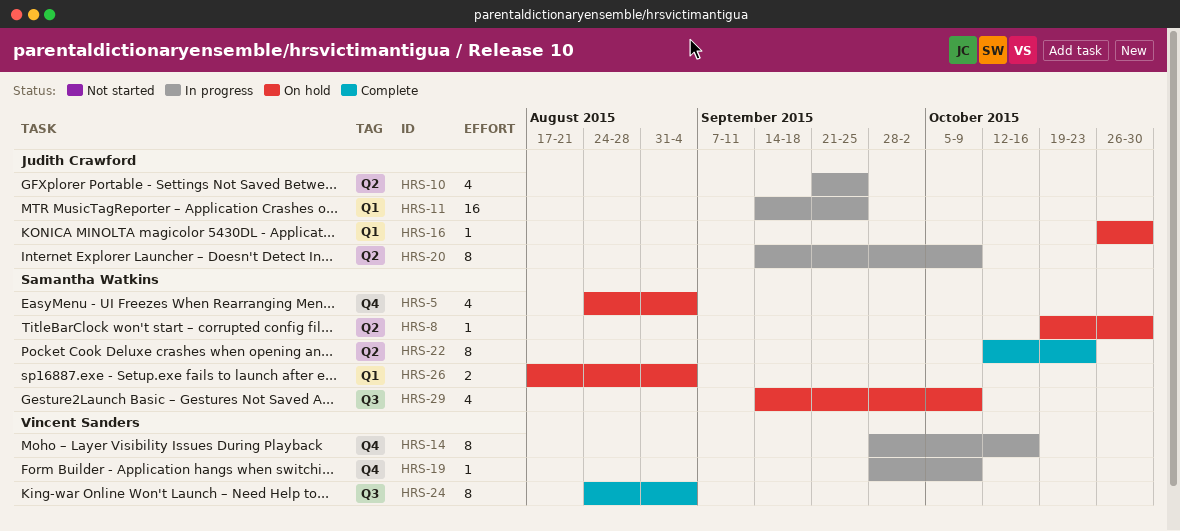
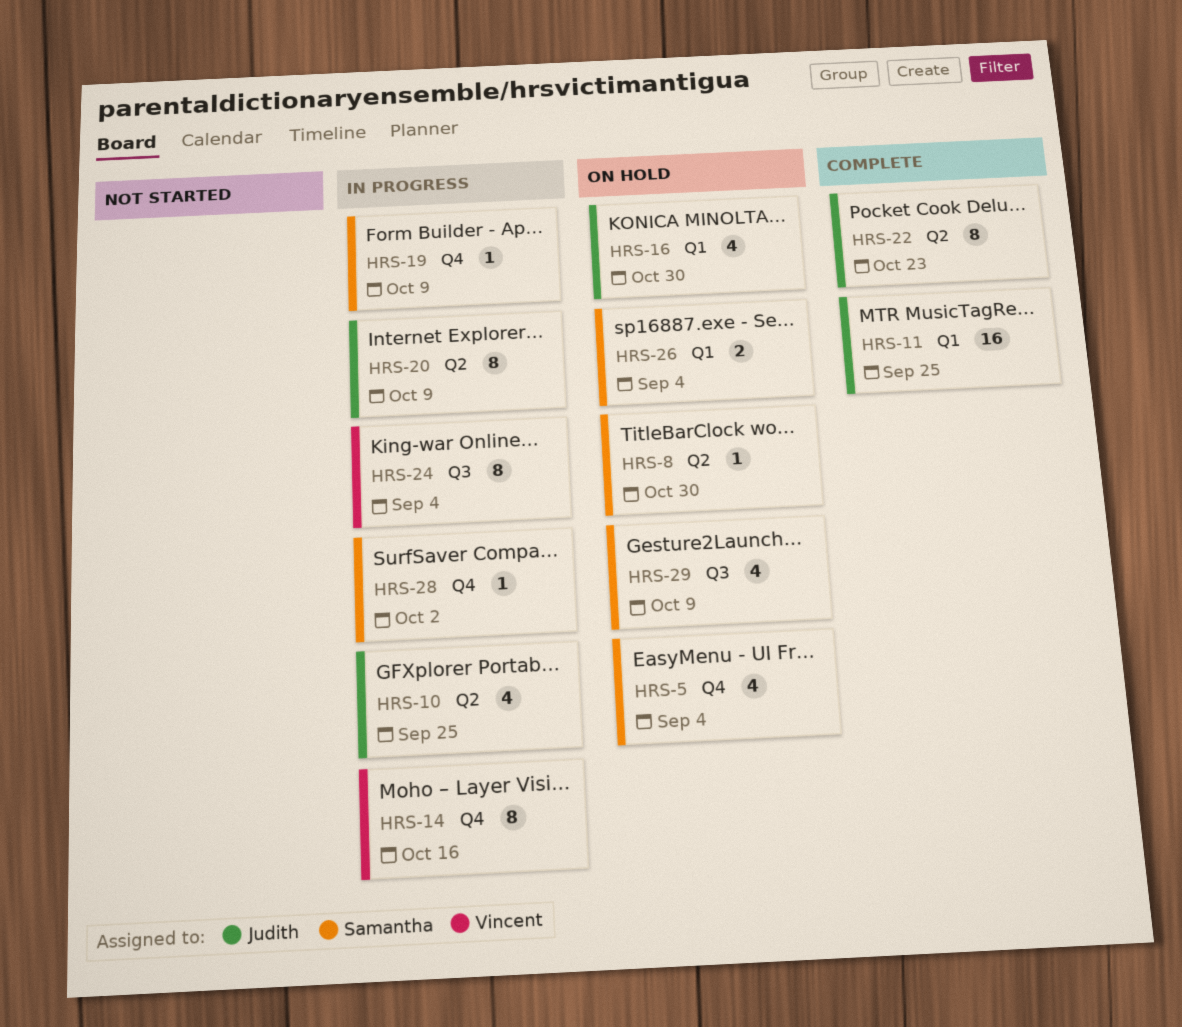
HRS-11, status: In progress -> Complete
HRS-16, estimate: 1 -> 4
HRS-19, owner: Vincent Sanders -> Samantha Watkins
HRS-22, owner: Samantha Watkins -> Judith Crawford
HRS-24, status: Complete -> In progress
HRS-28: none -> present

